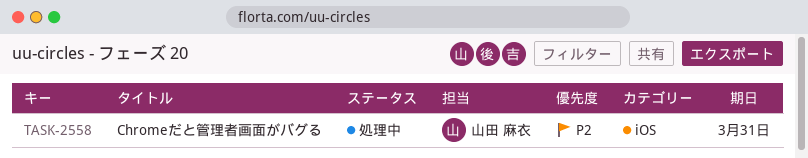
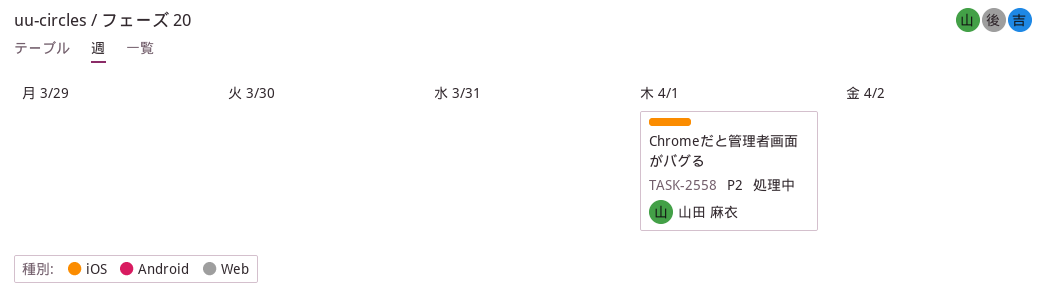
TASK-2558, due: Mar 31 -> Apr 1

